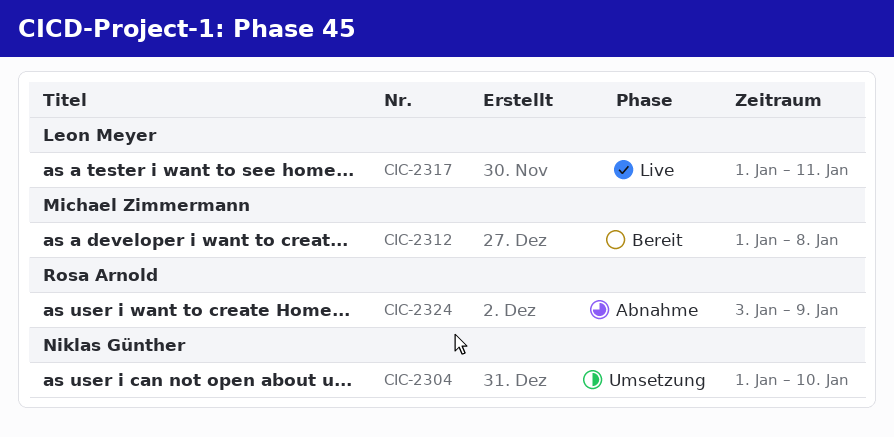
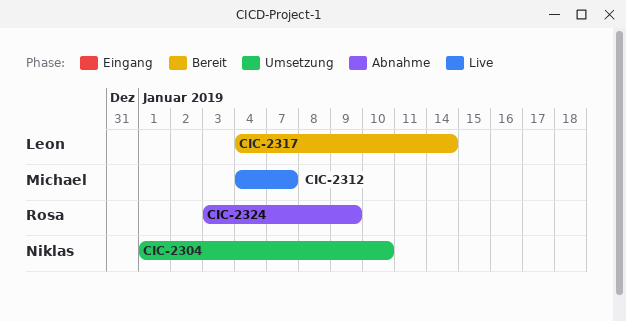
CIC-2312, status: Bereit -> Live
CIC-2312, start: Jan 1 -> Jan 4
CIC-2312, due: Jan 8 -> Jan 7
CIC-2317, status: Live -> Bereit
CIC-2317, start: Jan 1 -> Jan 4
CIC-2317, due: Jan 11 -> Jan 14

